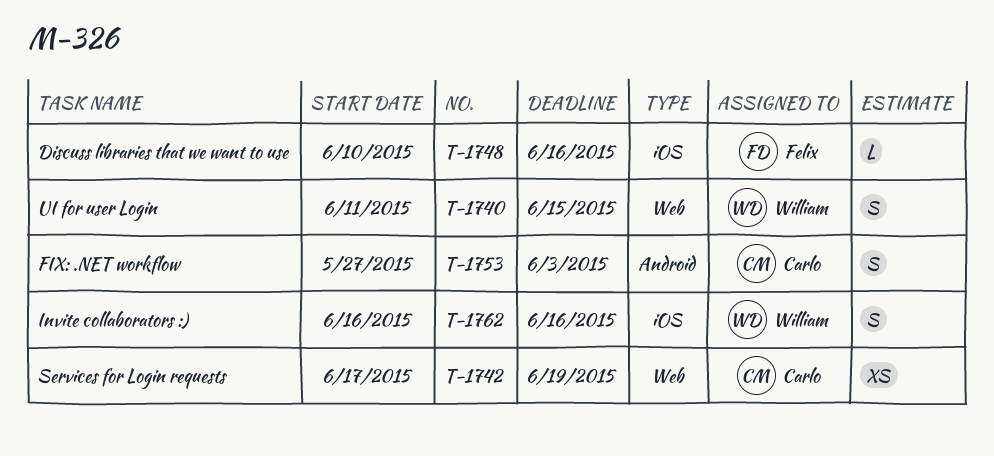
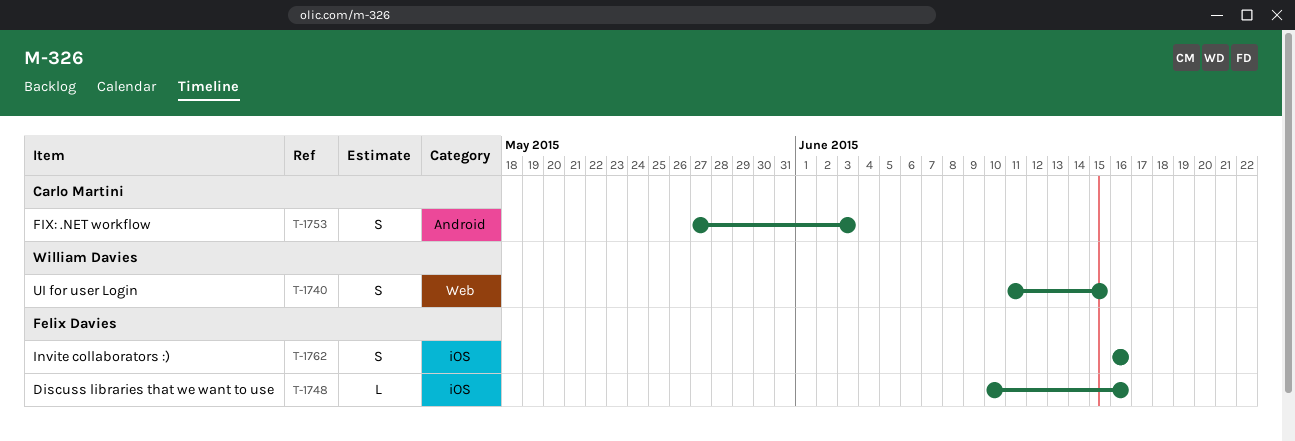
T-1742: present -> none
T-1762, owner: William Davies -> Felix Davies

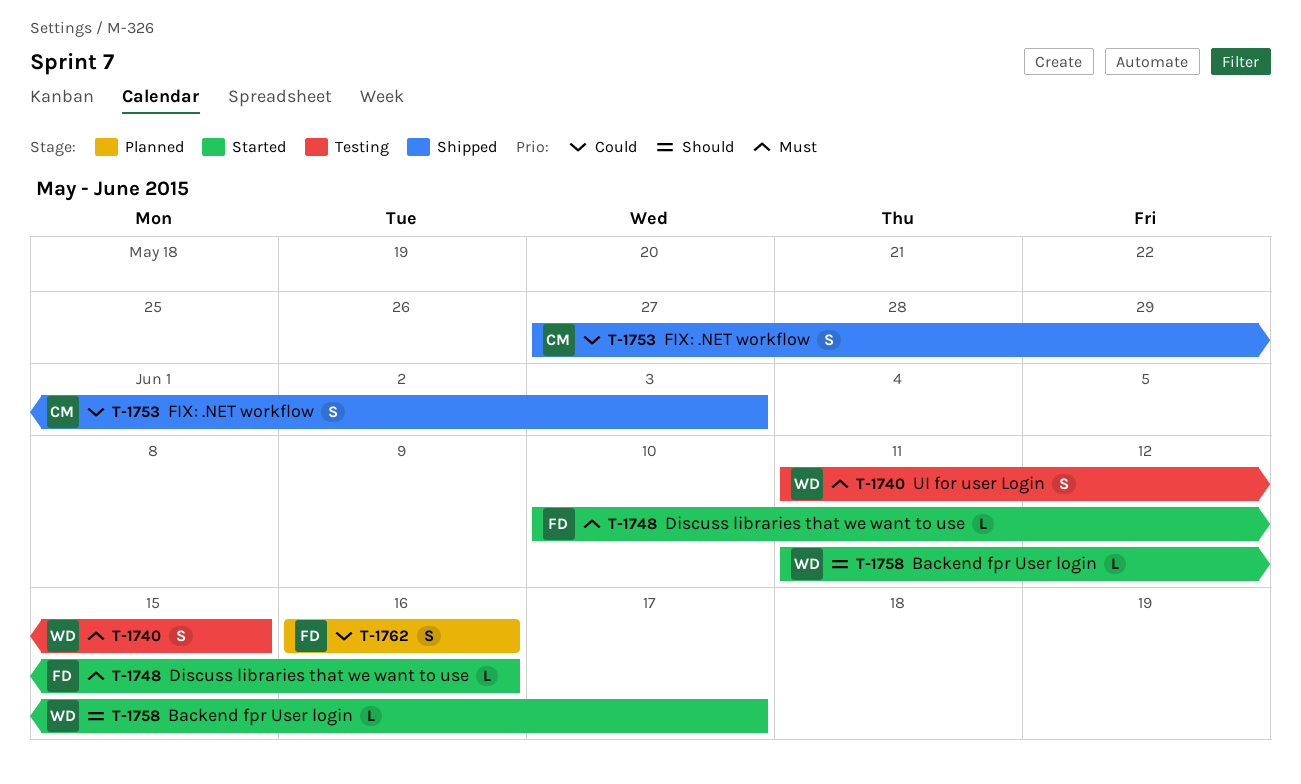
T-1758: none -> present

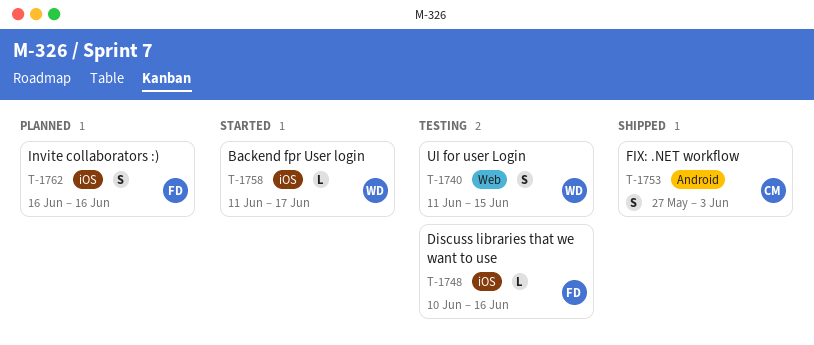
T-1748, status: Started -> Testing

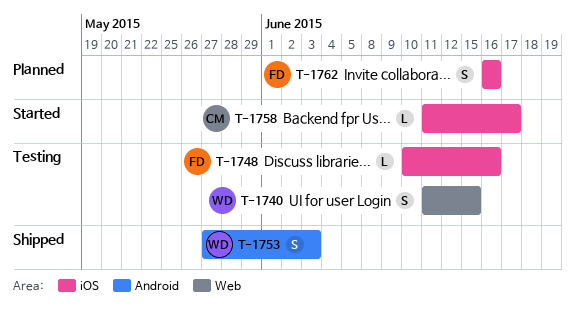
T-1753, owner: CM -> WD
T-1758, owner: WD -> CM

